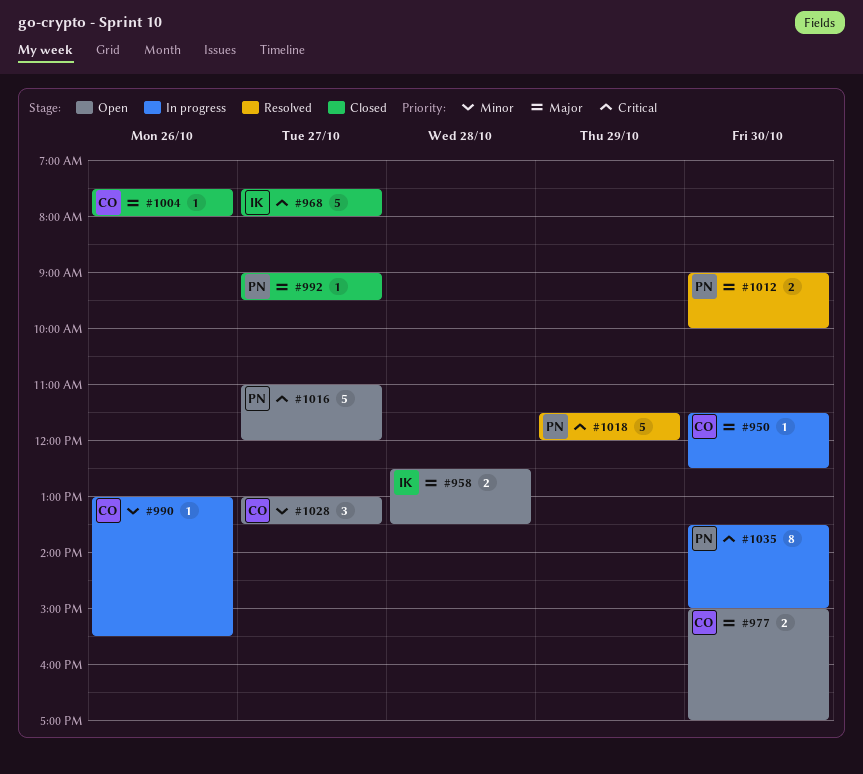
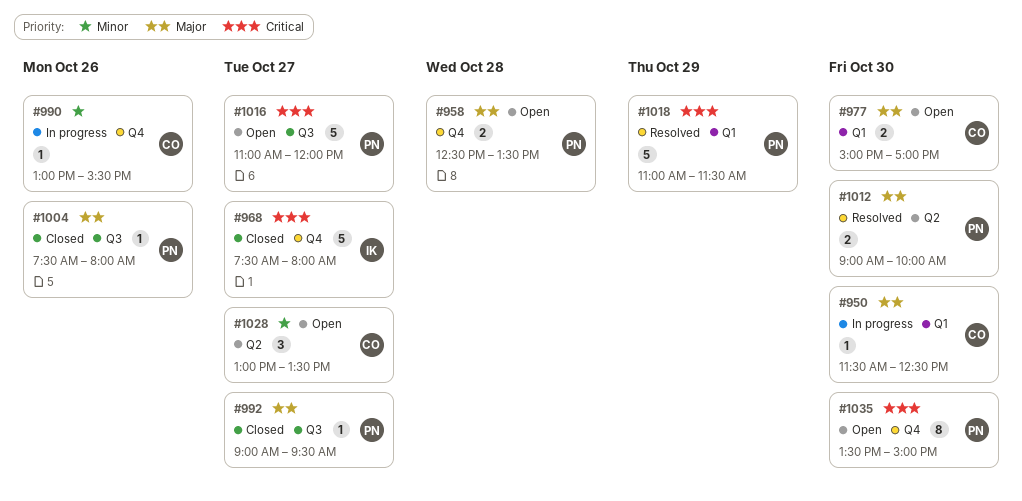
#958, owner: IK -> PN
#1004, owner: CO -> PN
#1018, begins: 11:30 -> 11:00
#1018, ends: 12:00 -> 11:30
#1035, status: In progress -> Open

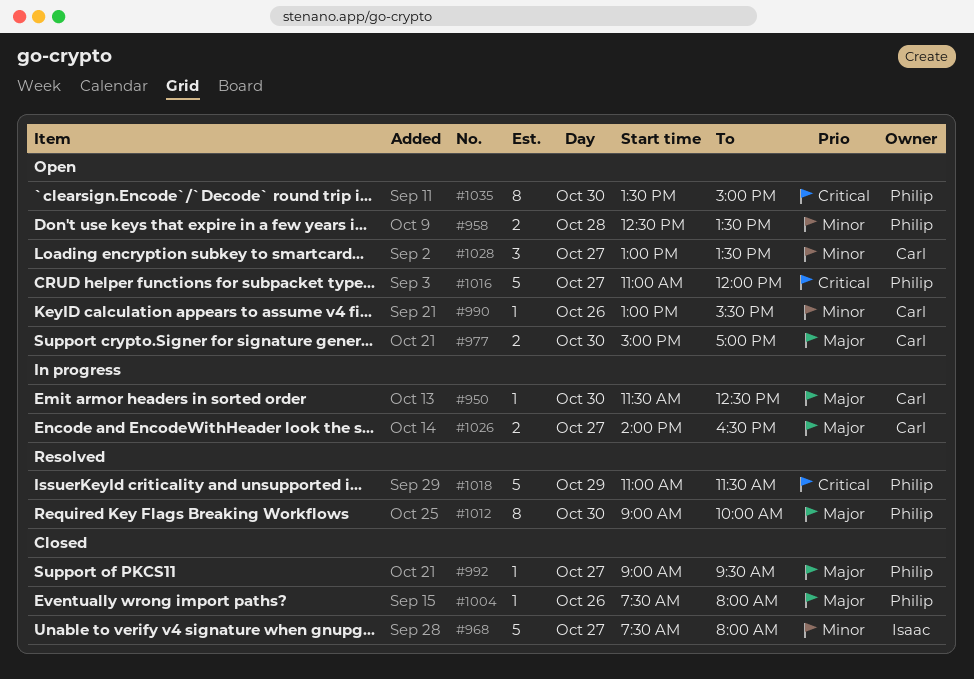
#958, priority: Major -> Minor
#968, priority: Critical -> Minor
#990, status: In progress -> Open
#1012, estimate: 2 -> 8
#1026: none -> present

